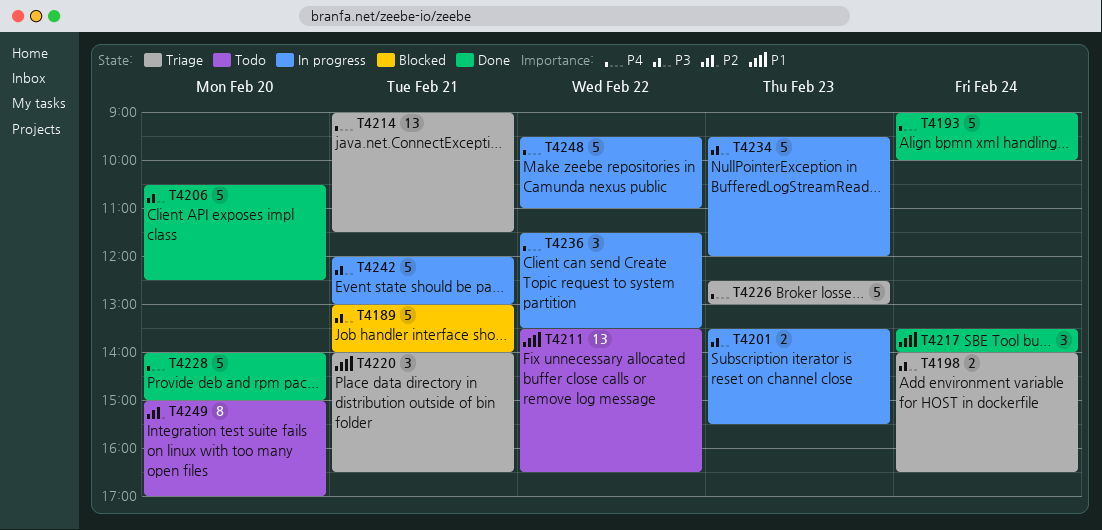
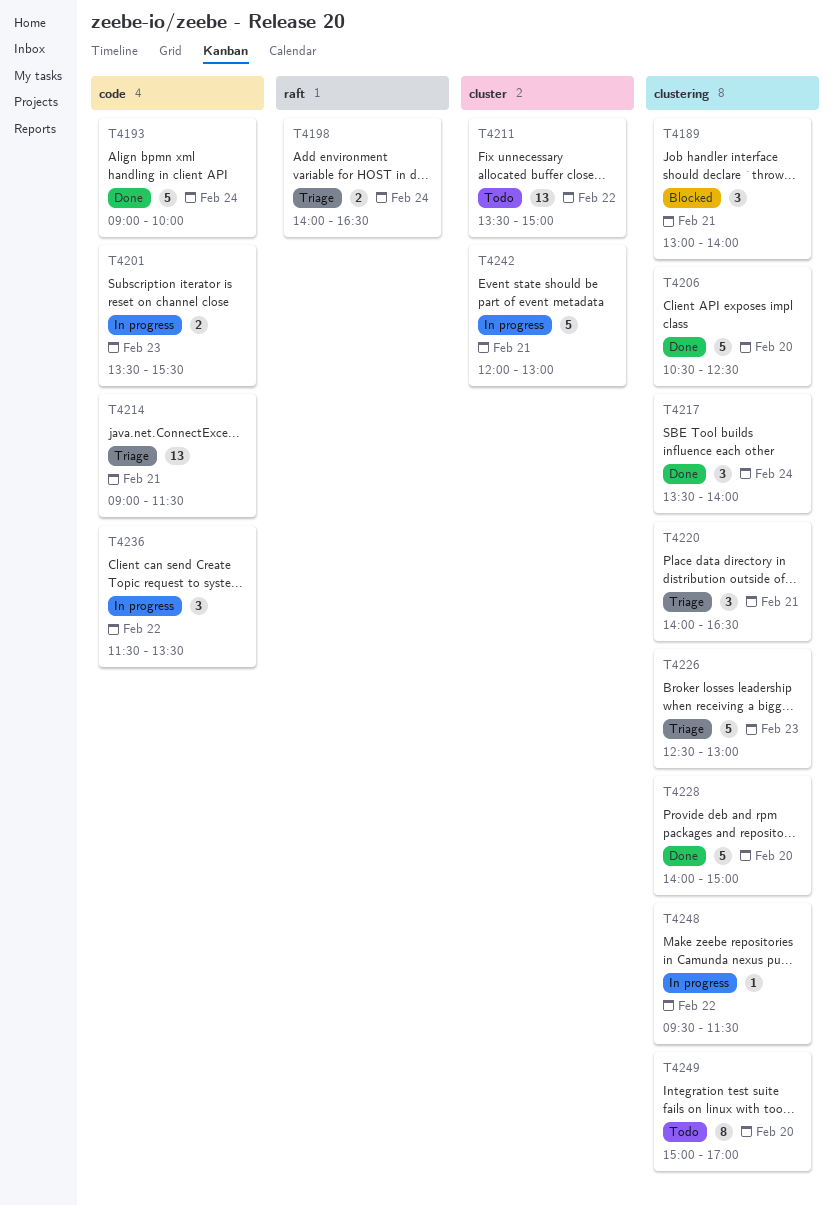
T4189, estimate: 5 -> 3
T4211, ends: 16:30 -> 15:00
T4234: present -> none
T4248, estimate: 5 -> 1
T4248, ends: 11:00 -> 11:30

